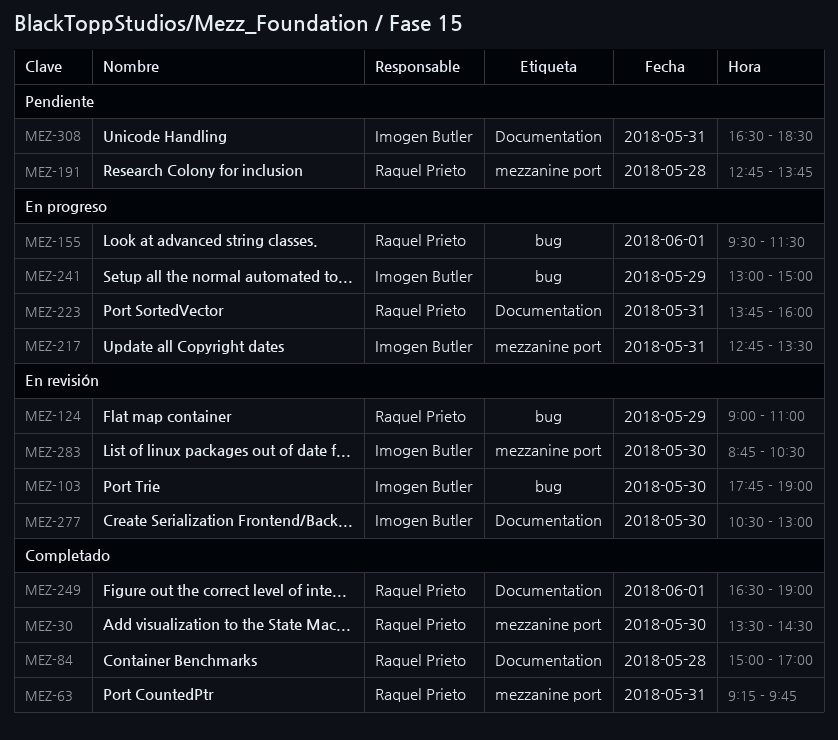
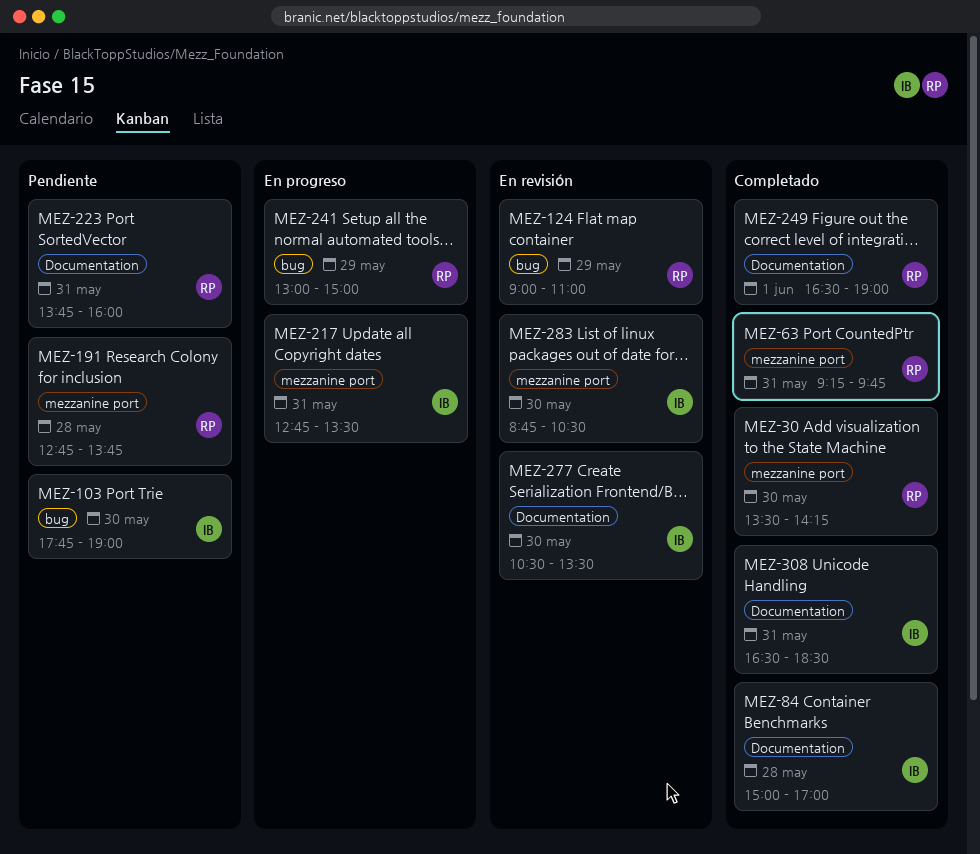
MEZ-30, ends: 14:30 -> 14:15
MEZ-84, owner: Raquel Prieto -> Imogen Butler
MEZ-103, status: En revisión -> Pendiente
MEZ-155: present -> none
MEZ-223, status: En progreso -> Pendiente
MEZ-241, owner: Imogen Butler -> Raquel Prieto
MEZ-277, ends: 13:00 -> 13:30
MEZ-308, status: Pendiente -> Completado

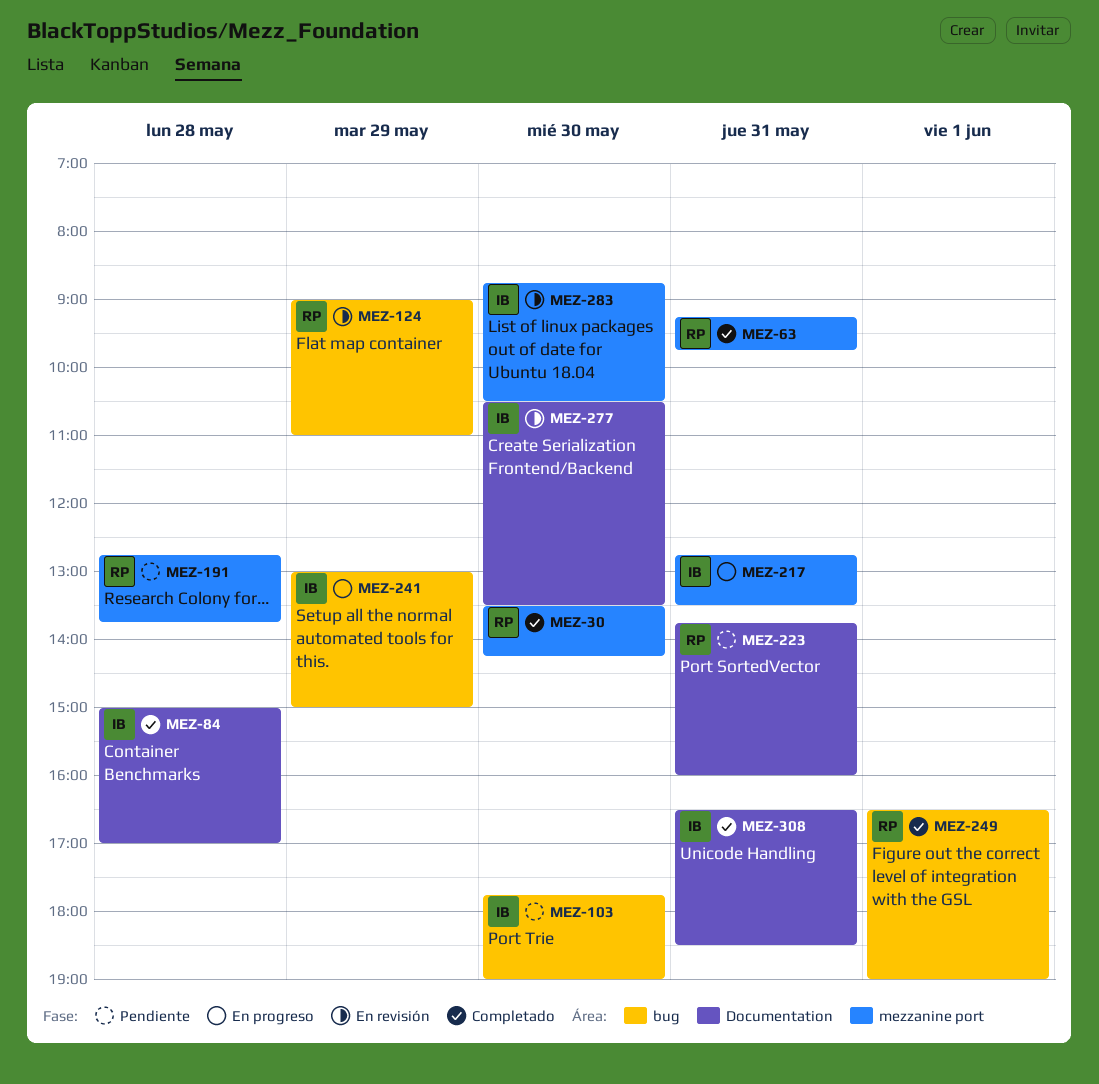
MEZ-241, owner: RP -> IB
MEZ-249, label: Documentation -> bug

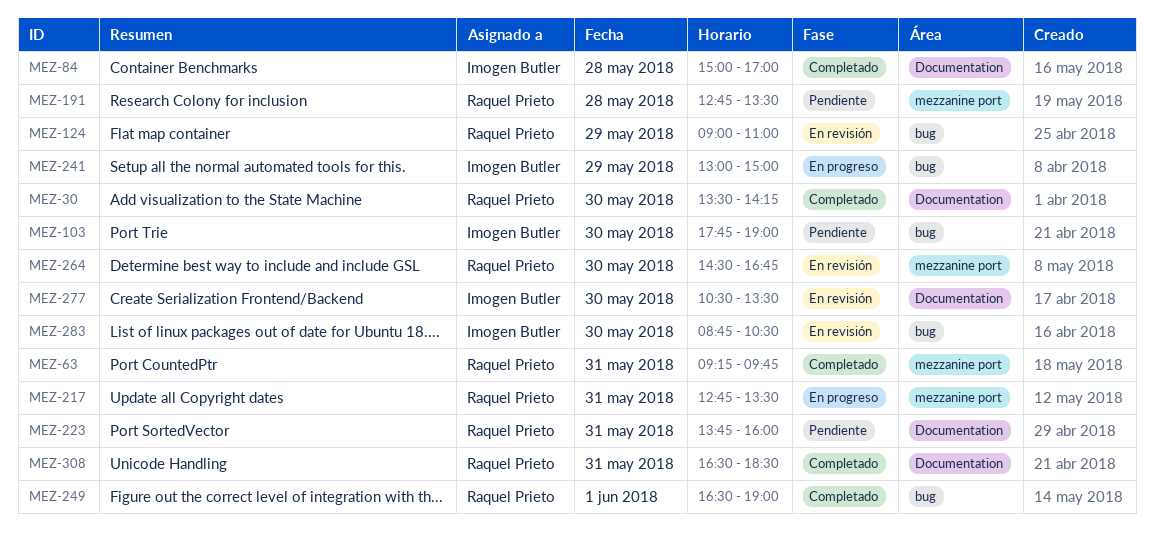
MEZ-30, label: mezzanine port -> Documentation
MEZ-191, ends: 13:45 -> 13:30
MEZ-217, owner: Imogen Butler -> Raquel Prieto
MEZ-264: none -> present
MEZ-283, label: mezzanine port -> bug
MEZ-308, owner: Imogen Butler -> Raquel Prieto

